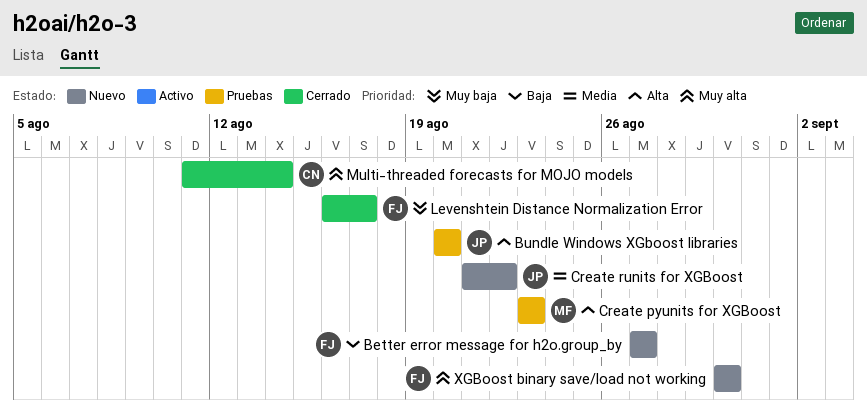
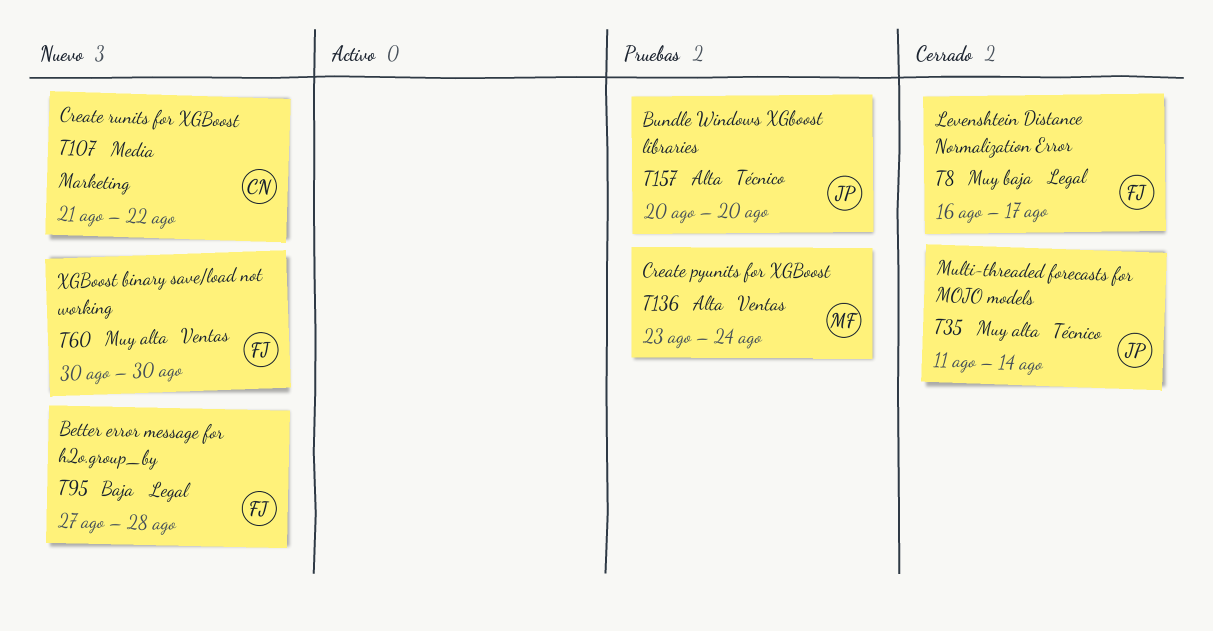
Better error message for h2o.group_by, due: Aug 27 -> Aug 28
Create pyunits for XGBoost, due: Aug 23 -> Aug 24
Create runits for XGBoost, owner: JP -> CN
Multi-threaded forecasts for MOJO models, owner: CN -> JP

